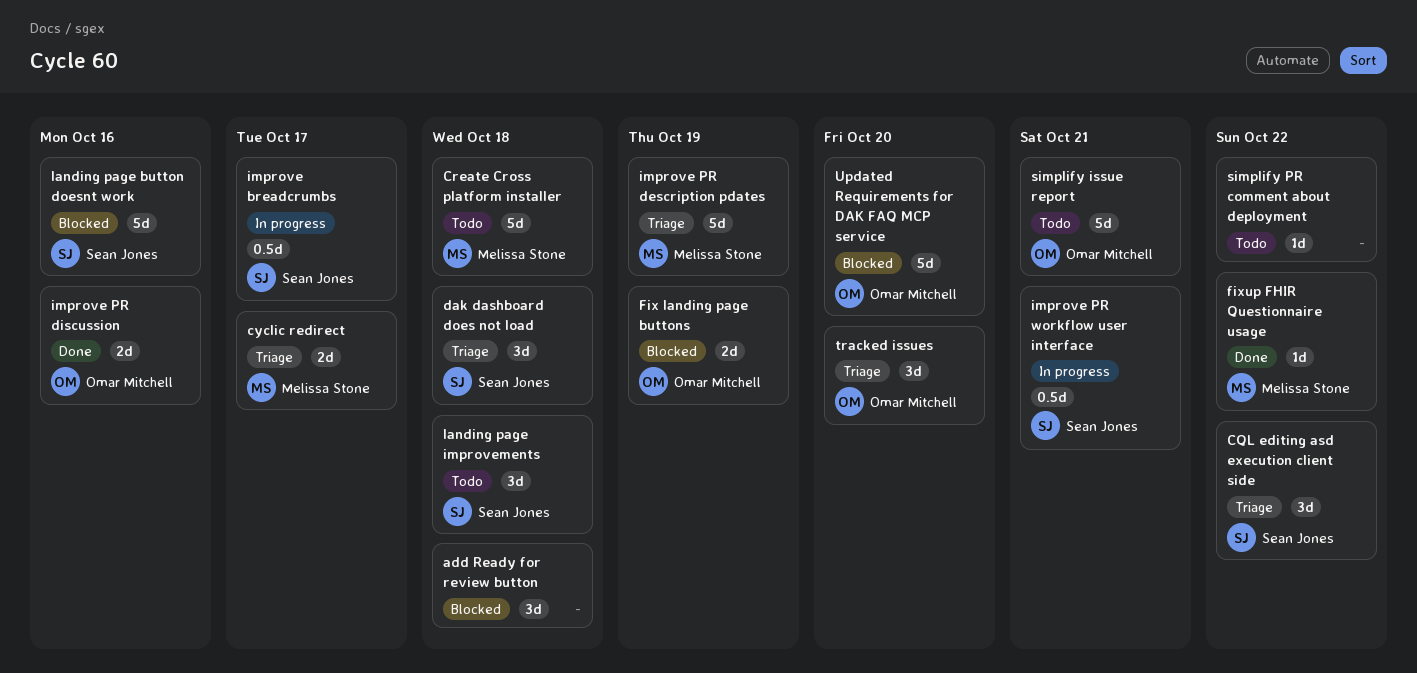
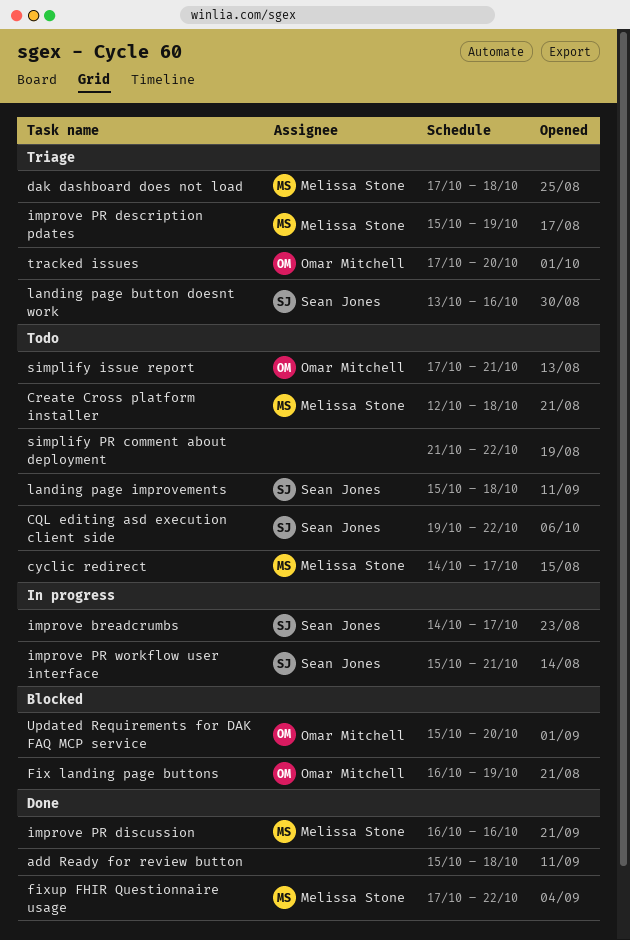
add Ready for review button, status: Blocked -> Done
CQL editing asd execution client side, status: Triage -> Todo
cyclic redirect, status: Triage -> Todo
dak dashboard does not load, owner: Sean Jones -> Melissa Stone
improve PR discussion, owner: Omar Mitchell -> Melissa Stone
landing page button doesnt work, status: Blocked -> Triage

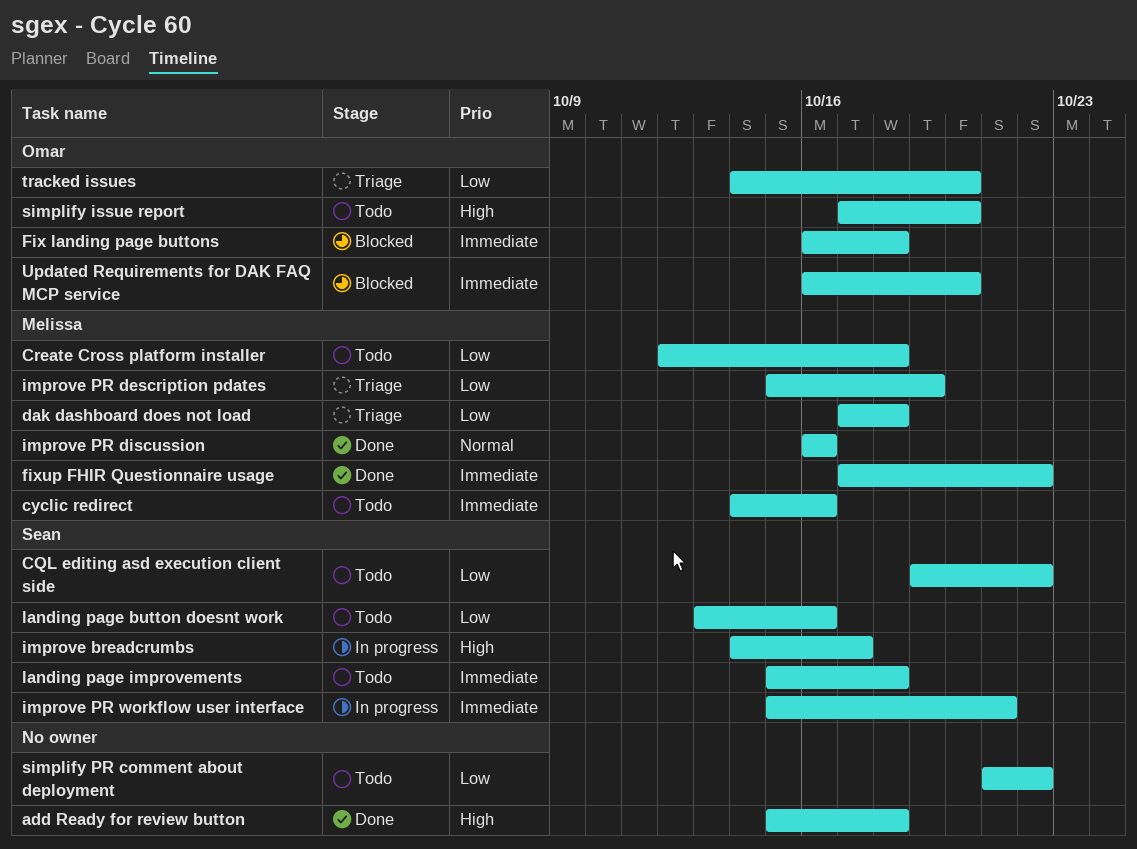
cyclic redirect, due: Oct 17 -> Oct 16
Fix landing page buttons, due: Oct 19 -> Oct 18
landing page button doesnt work, status: Triage -> Todo
simplify issue report, due: Oct 21 -> Oct 20
tracked issues, start: Oct 17 -> Oct 14
Updated Requirements for DAK FAQ MCP service, start: Oct 15 -> Oct 16

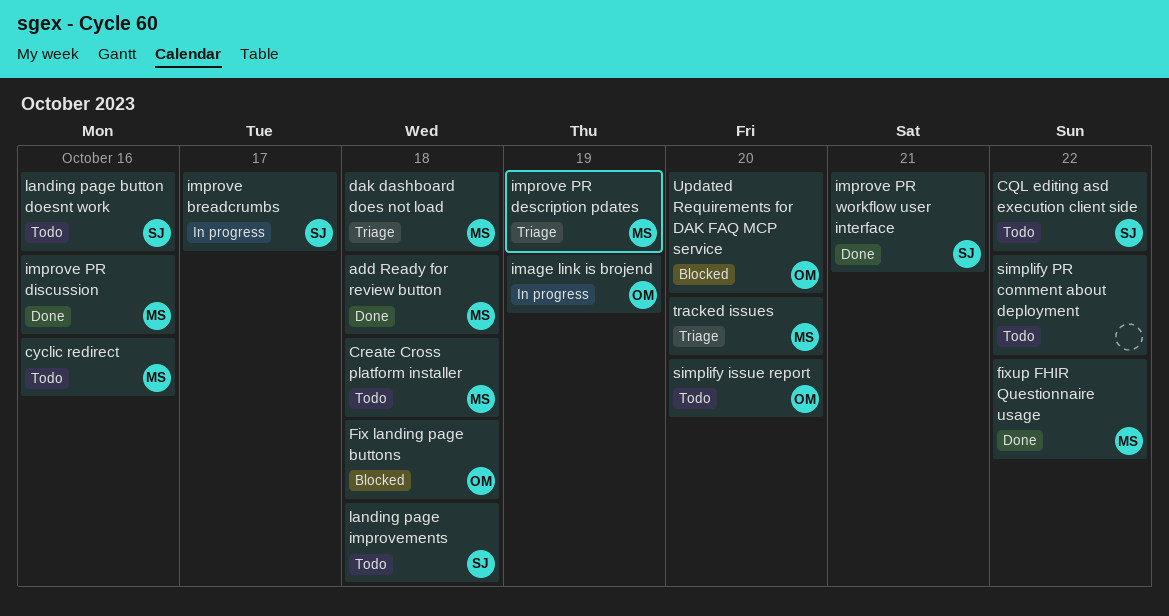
add Ready for review button, owner: none -> Melissa
image link is brojend: none -> present
improve PR workflow user interface, status: In progress -> Done
tracked issues, owner: Omar -> Melissa

